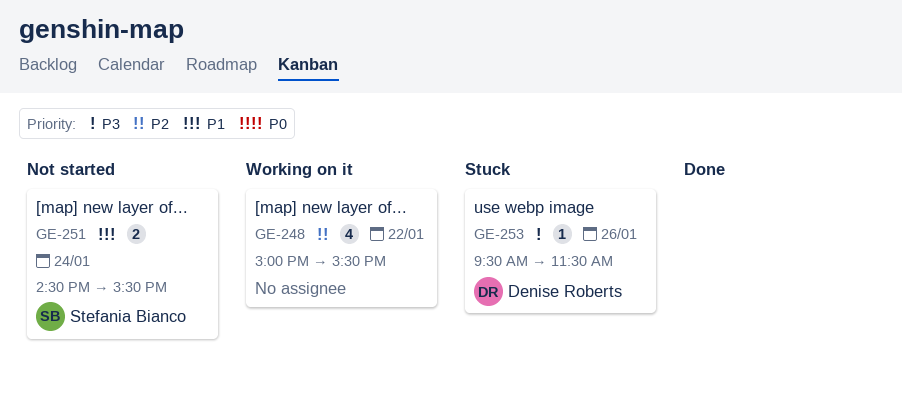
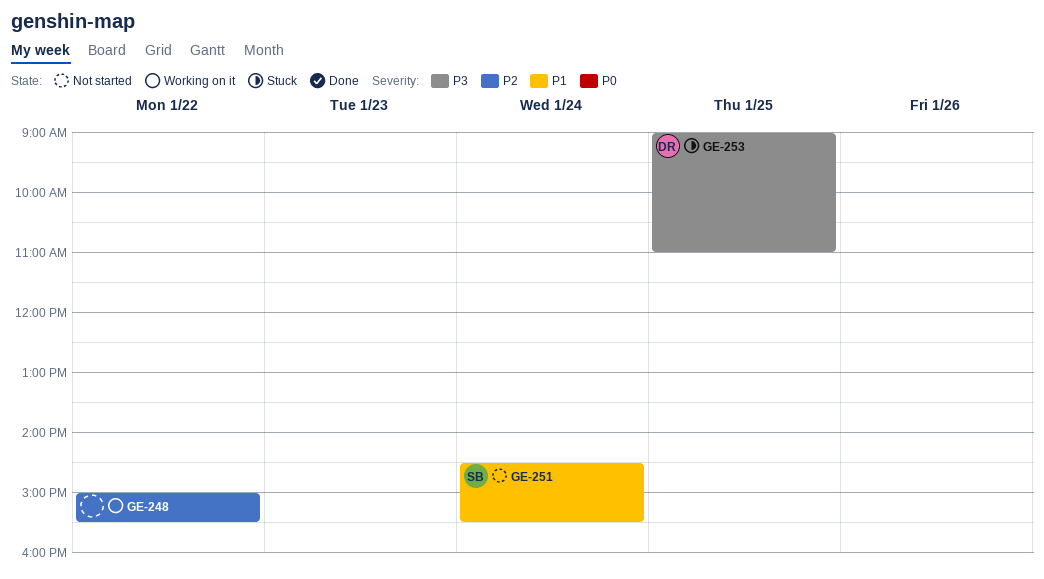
GE-253, day: Jan 26 -> Jan 25
GE-253, begins: 09:30 -> 09:00
GE-253, ends: 11:30 -> 11:00

